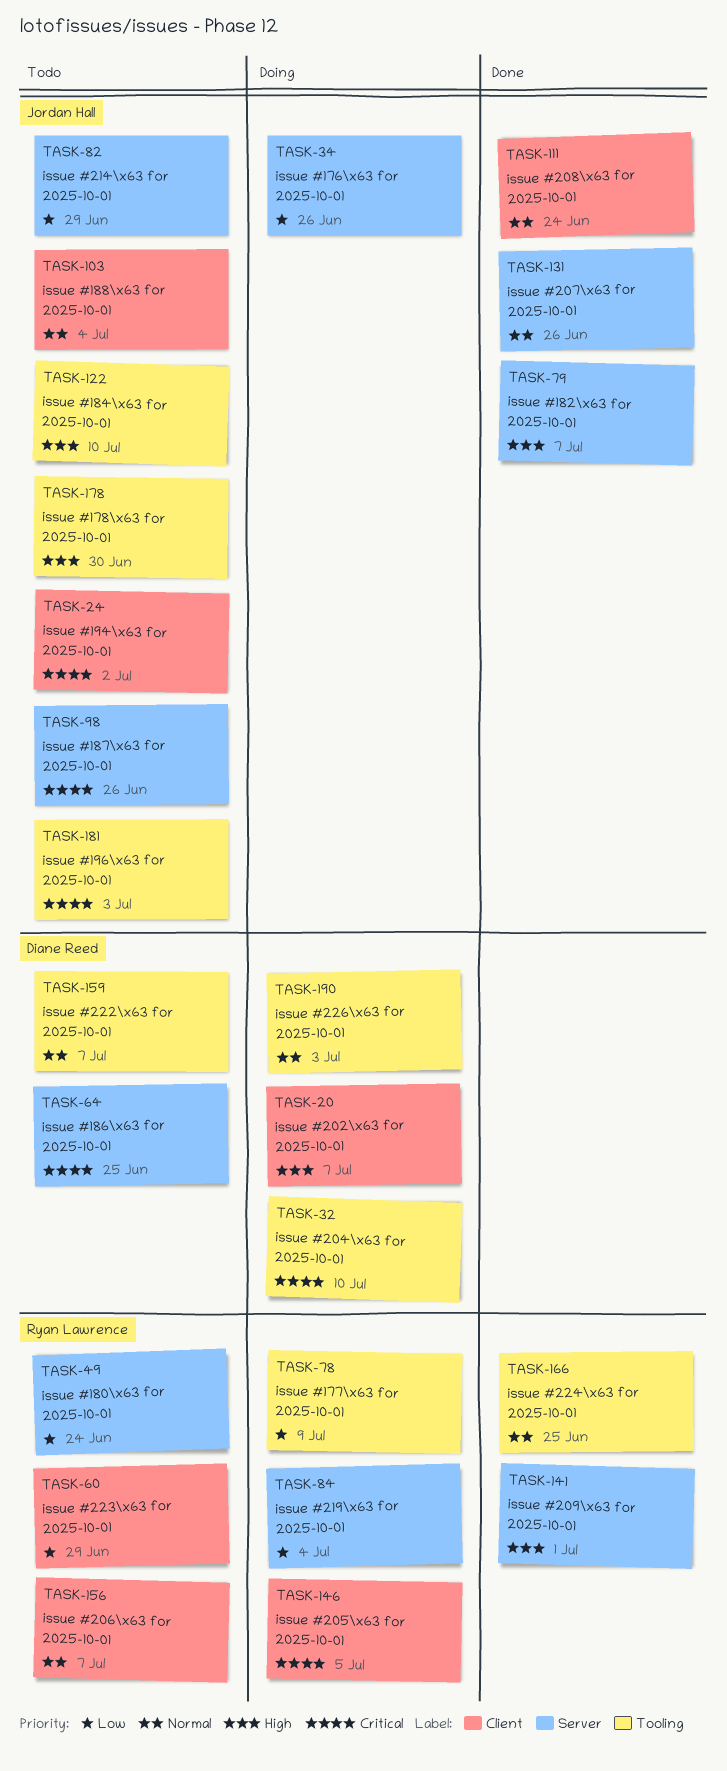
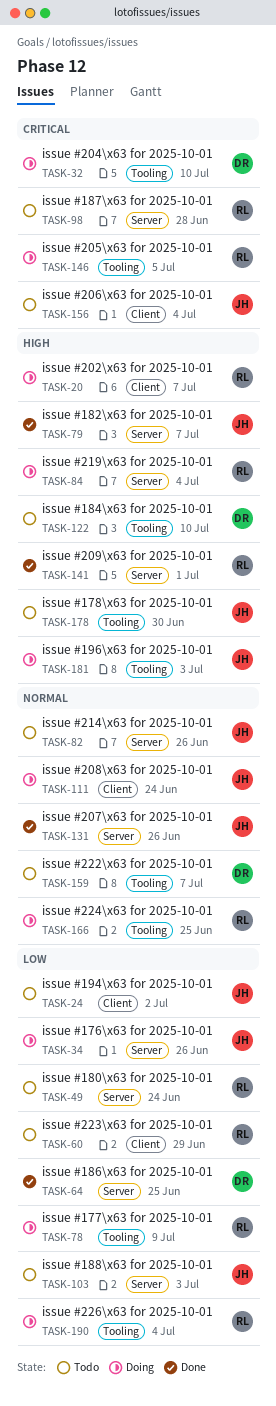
TASK-20, owner: Diane Reed -> Ryan Lawrence
TASK-24, priority: Critical -> Low
TASK-64, status: Todo -> Done
TASK-64, priority: Critical -> Low
TASK-82, priority: Low -> Normal
TASK-82, due: Jun 29 -> Jun 26
TASK-84, priority: Low -> High
TASK-98, owner: Jordan Hall -> Ryan Lawrence
TASK-98, due: Jun 26 -> Jun 28
TASK-103, priority: Normal -> Low
TASK-103, label: Client -> Server
TASK-103, due: Jul 4 -> Jul 3
TASK-111, status: Done -> Doing
TASK-122, owner: Jordan Hall -> Diane Reed
TASK-146, label: Client -> Tooling
TASK-156, owner: Ryan Lawrence -> Jordan Hall
TASK-156, priority: Normal -> Critical
TASK-156, due: Jul 7 -> Jul 4
TASK-166, status: Done -> Doing
TASK-181, status: Todo -> Doing
TASK-181, priority: Critical -> High
TASK-190, owner: Diane Reed -> Ryan Lawrence
TASK-190, priority: Normal -> Low
TASK-190, due: Jul 3 -> Jul 4

